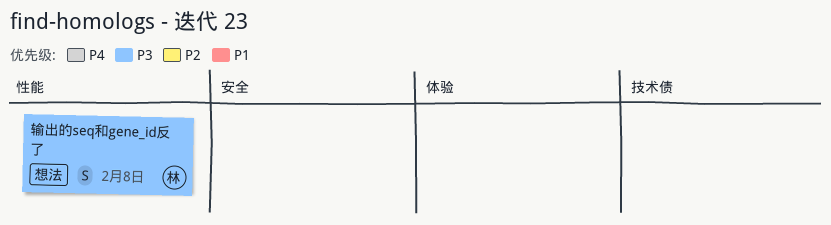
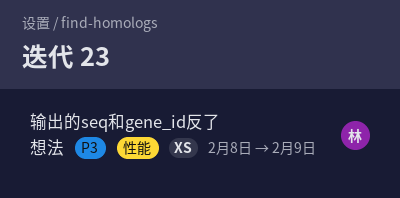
输出的seq和gene_id反了, estimate: S -> XS
输出的seq和gene_id反了, due: Feb 8 -> Feb 9

